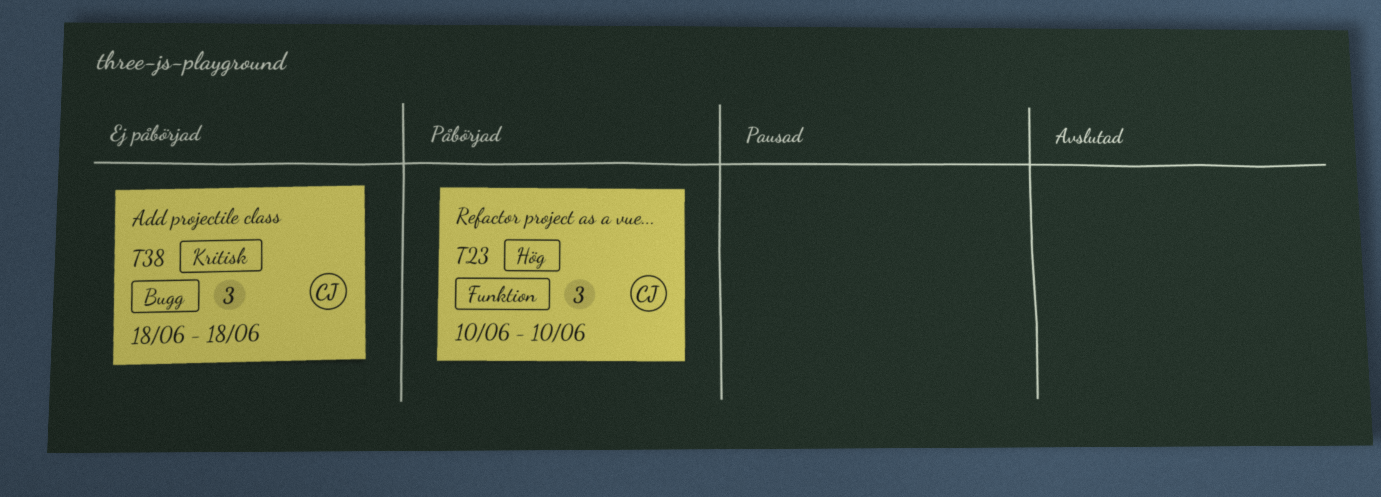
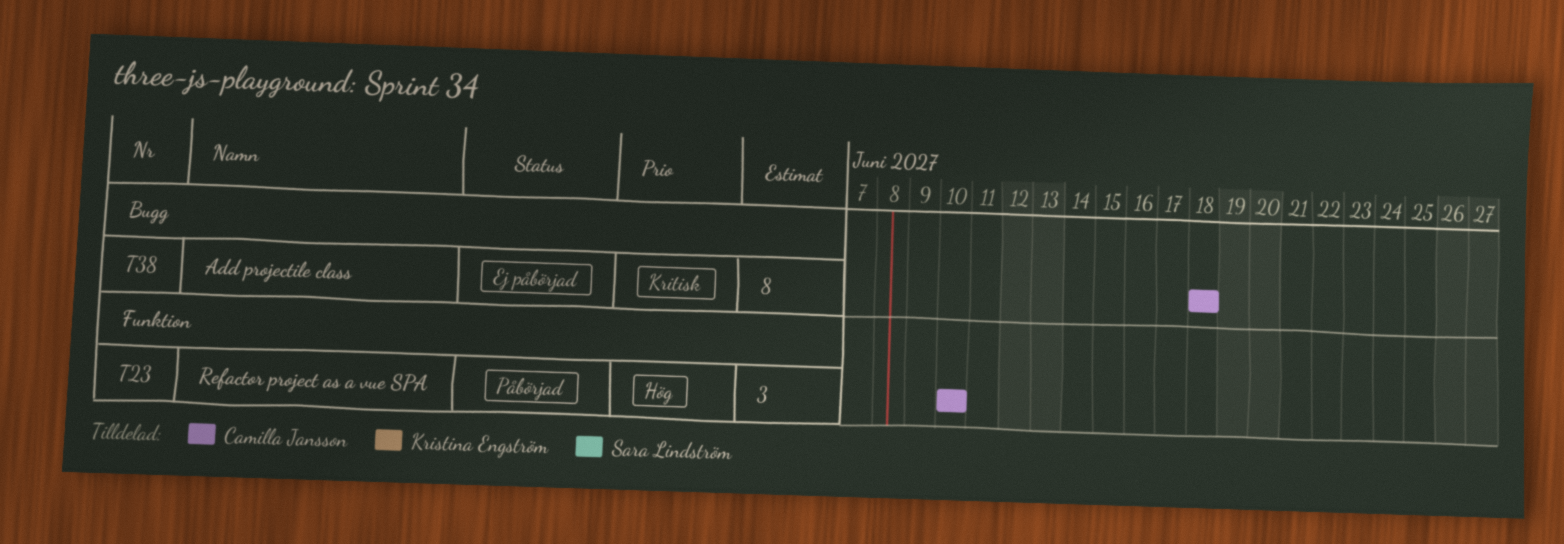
T38, estimate: 3 -> 8

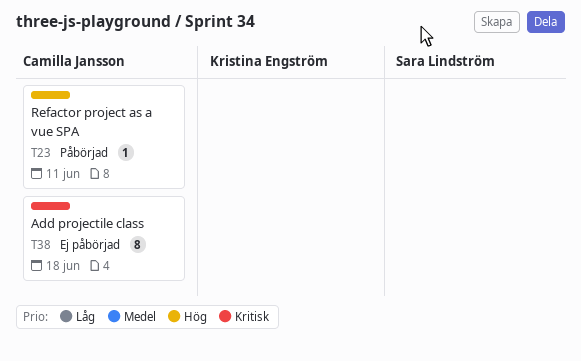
T23, estimate: 3 -> 1
T23, due: Jun 10 -> Jun 11

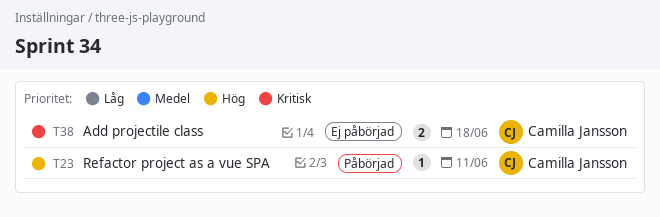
T38, estimate: 8 -> 2

